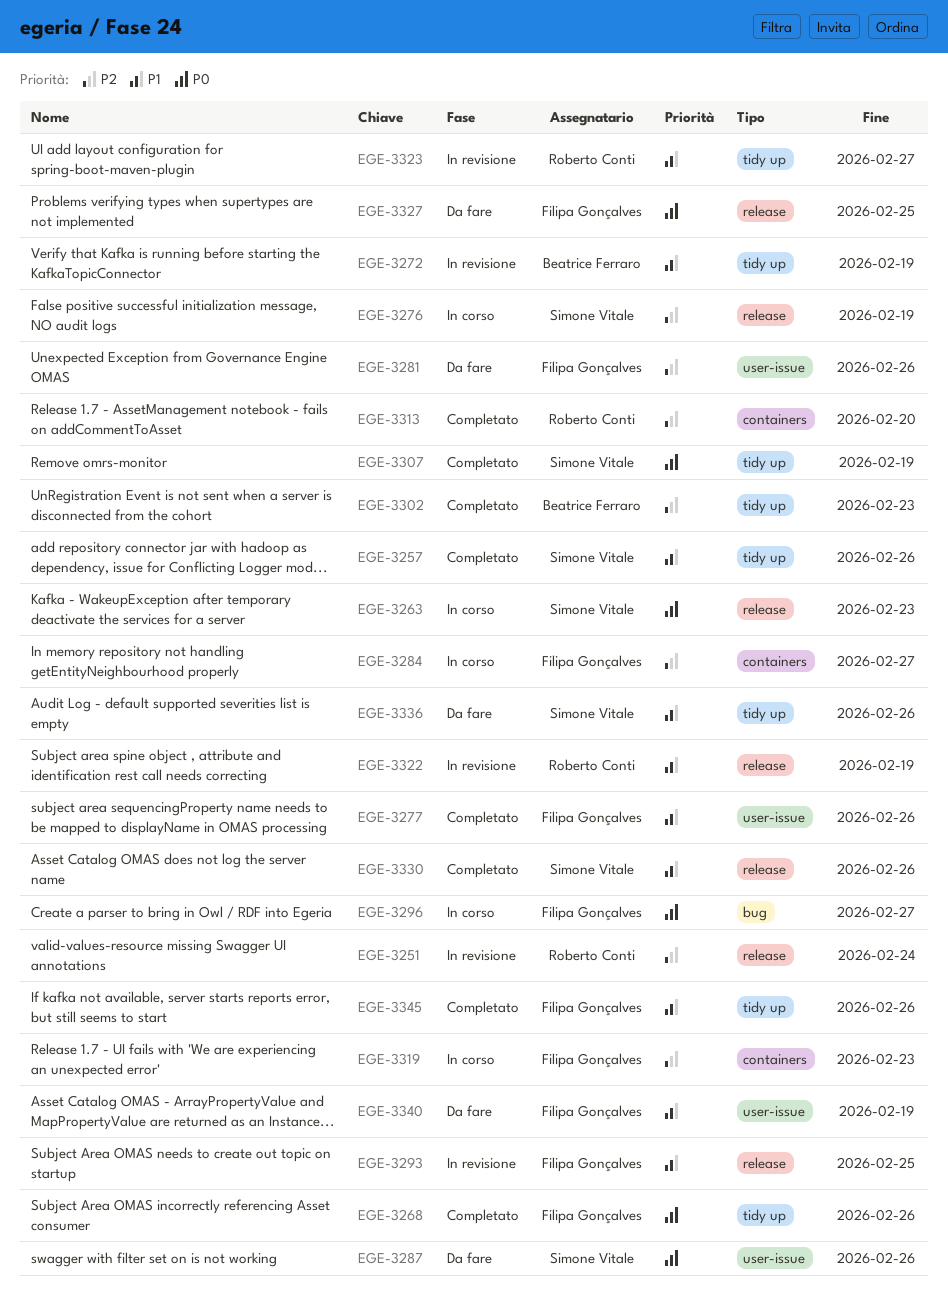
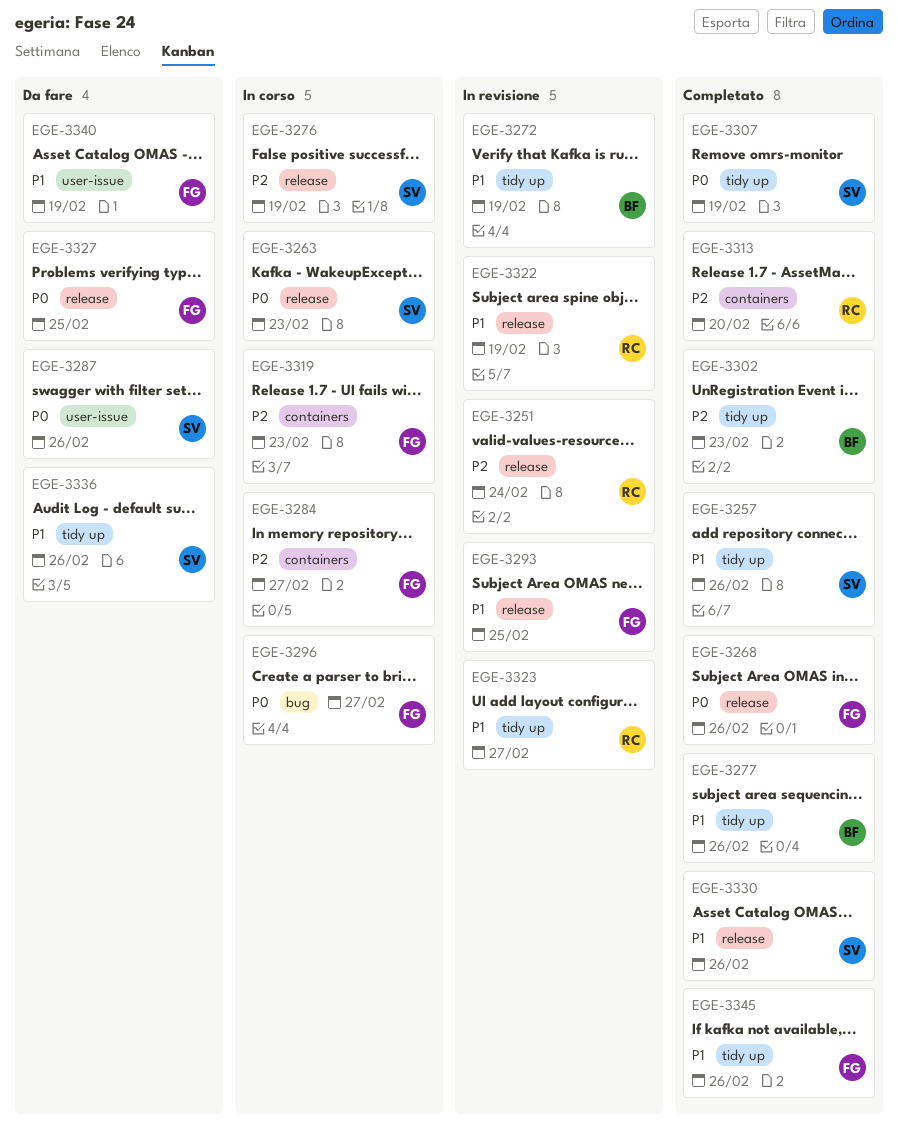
EGE-3268, label: tidy up -> release
EGE-3277, owner: Filipa Gonçalves -> Beatrice Ferraro
EGE-3277, label: user-issue -> tidy up
EGE-3281: present -> none

